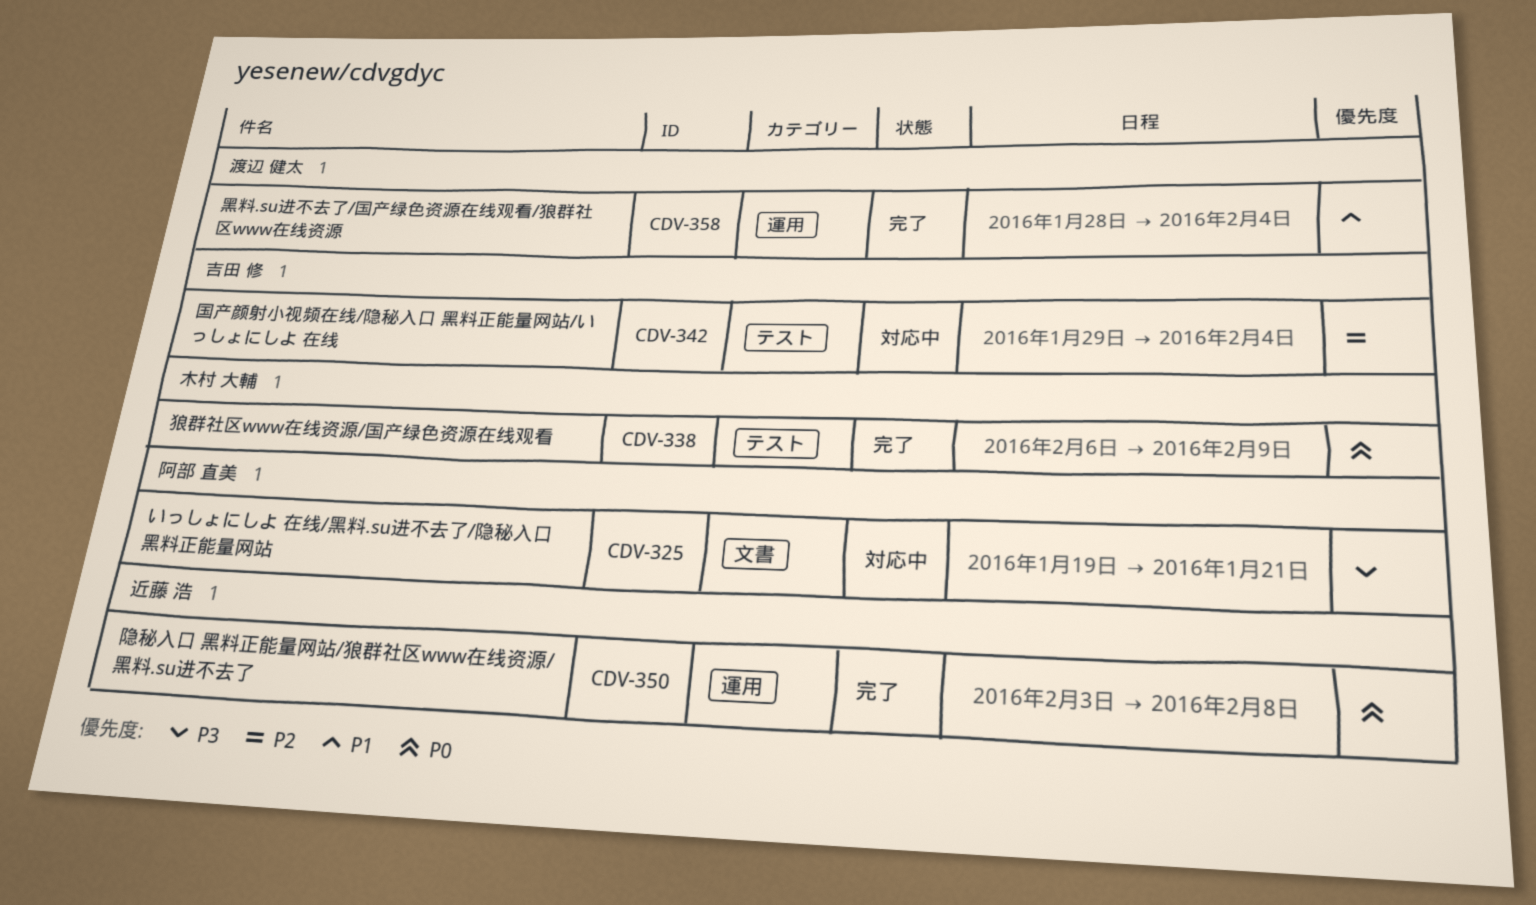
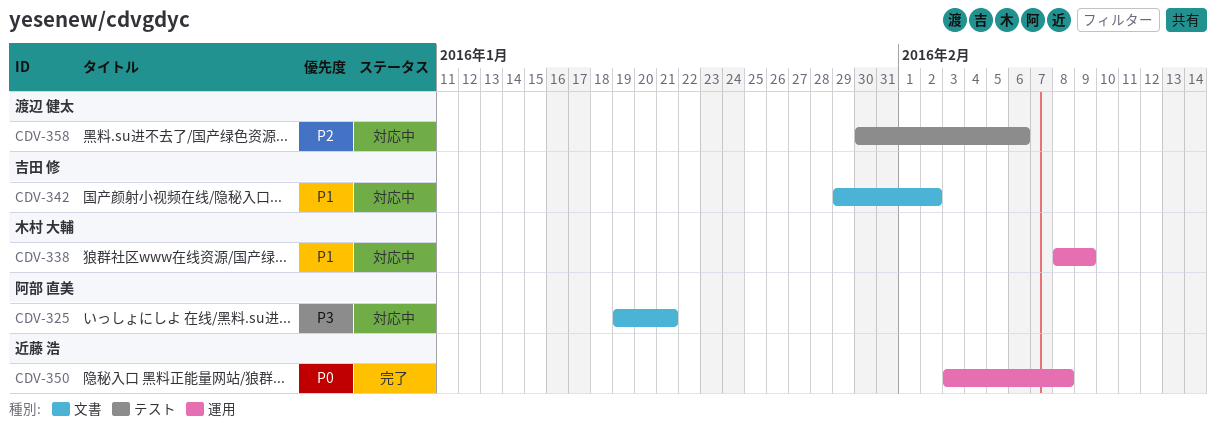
CDV-338, status: 完了 -> 対応中
CDV-338, priority: P0 -> P1
CDV-338, label: テスト -> 運用
CDV-338, start: Feb 6 -> Feb 8
CDV-342, priority: P2 -> P1
CDV-342, label: テスト -> 文書
CDV-342, due: Feb 4 -> Feb 2
CDV-358, status: 完了 -> 対応中
CDV-358, priority: P1 -> P2
CDV-358, label: 運用 -> テスト
CDV-358, start: Jan 28 -> Jan 30
CDV-358, due: Feb 4 -> Feb 6

